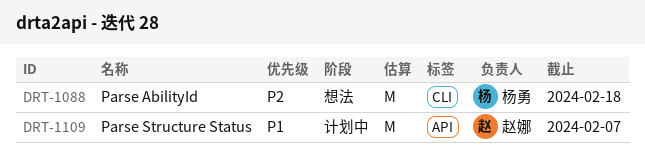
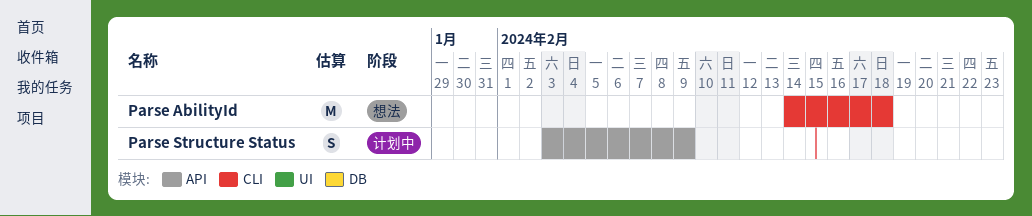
Parse Structure Status, estimate: M -> S
Parse Structure Status, due: Feb 7 -> Feb 9

